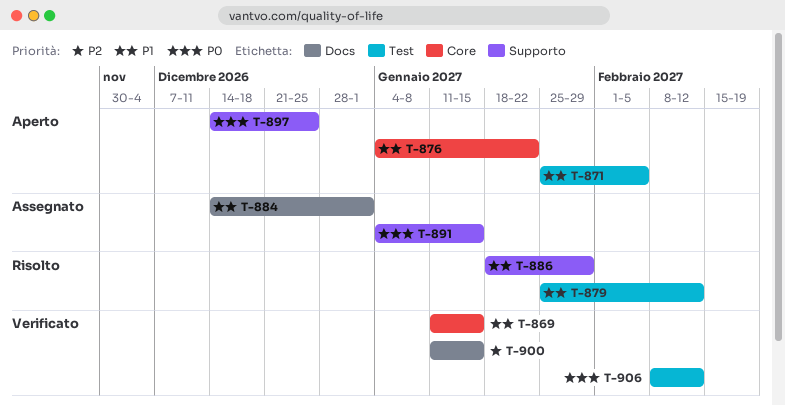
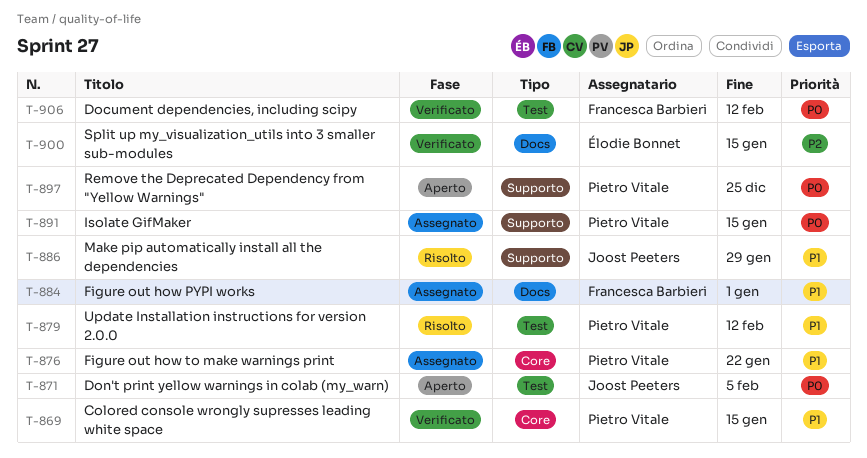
T-871, priority: P1 -> P0
T-876, status: Aperto -> Assegnato

